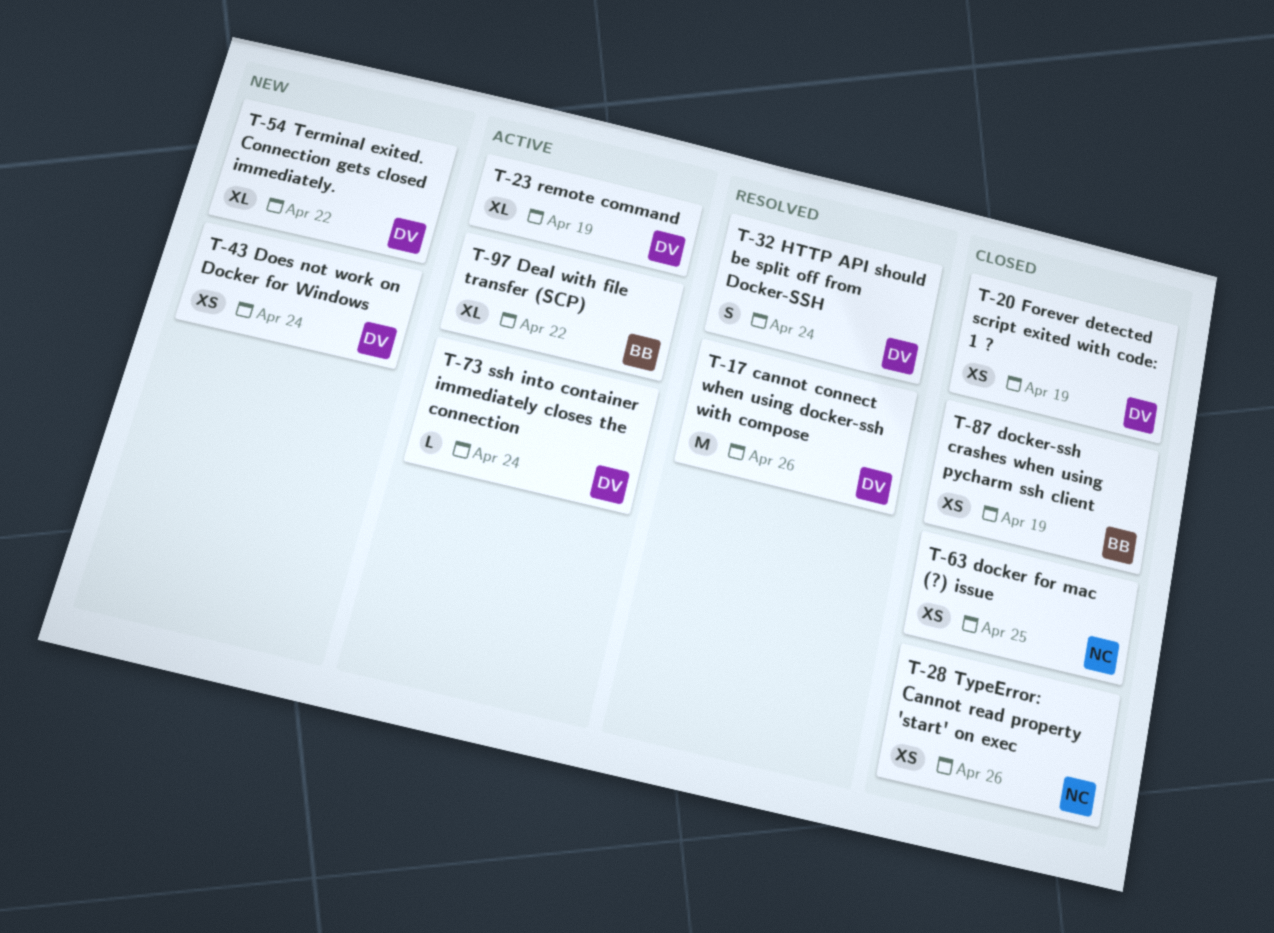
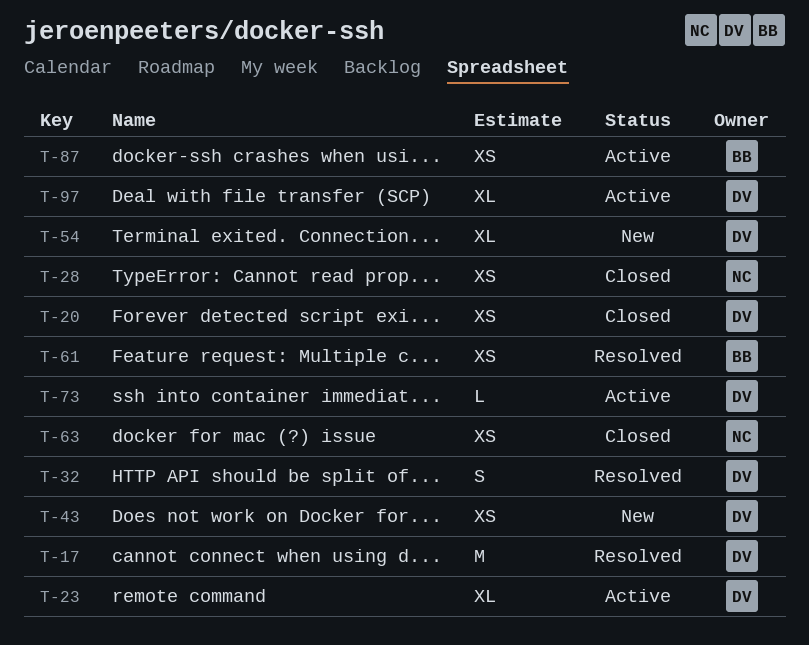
T-61: none -> present
T-87, status: Closed -> Active
T-97, owner: BB -> DV

